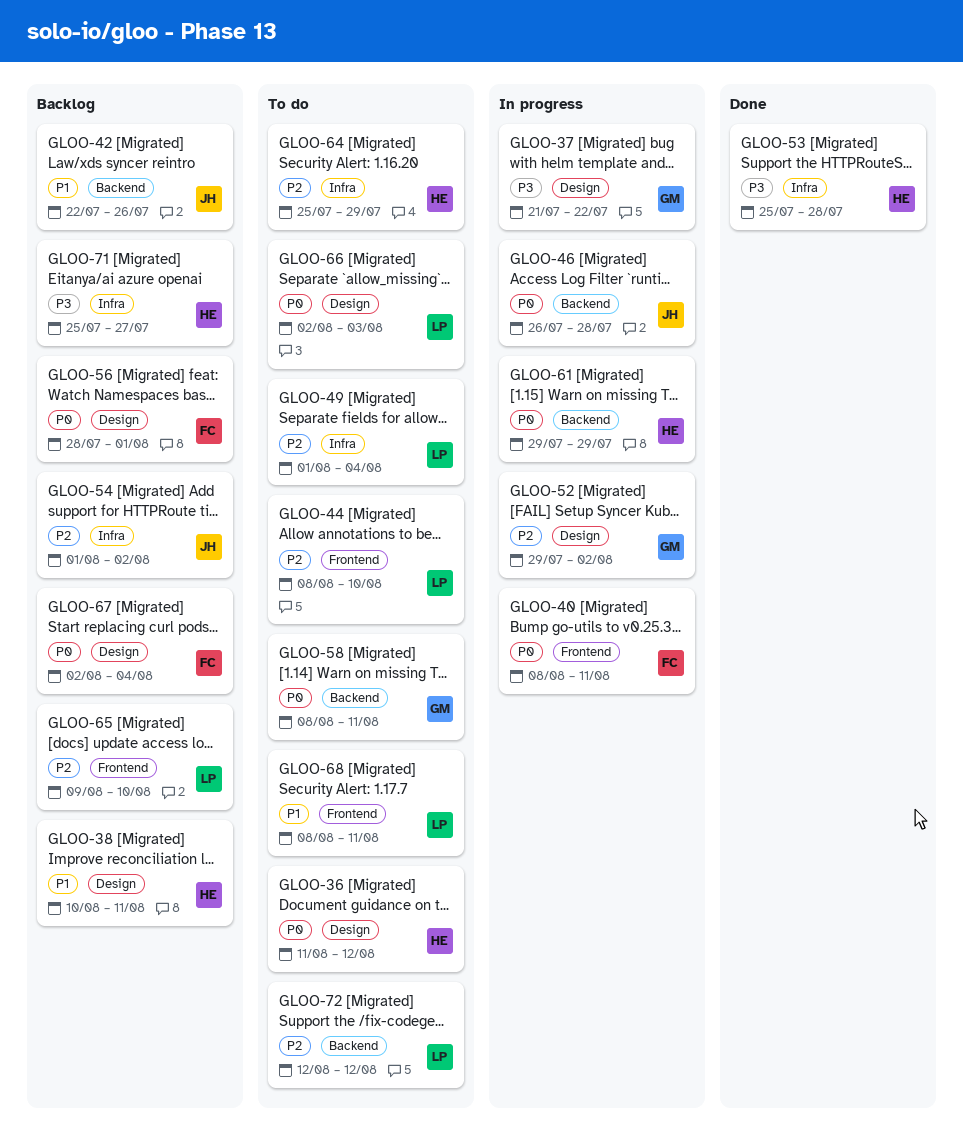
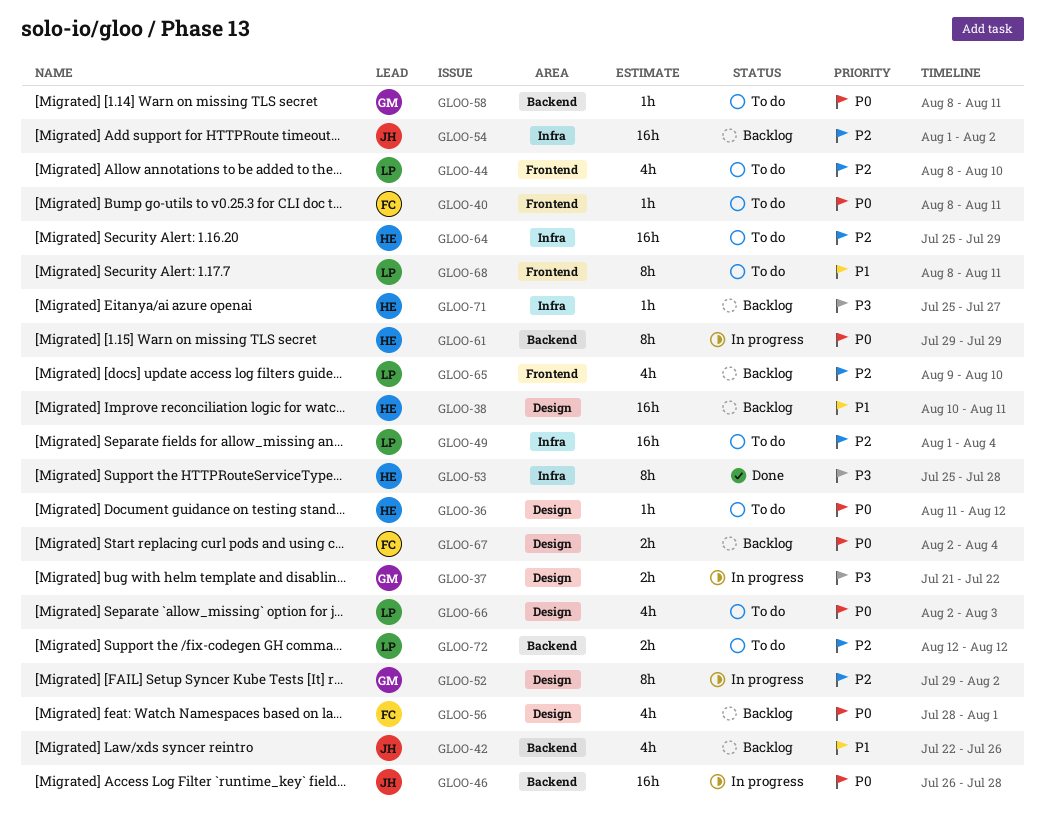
GLOO-40, status: In progress -> To do

